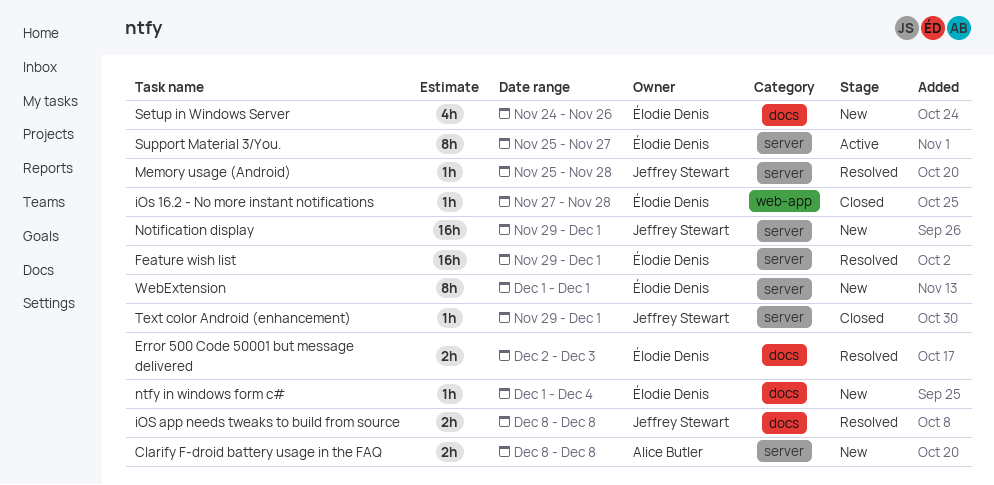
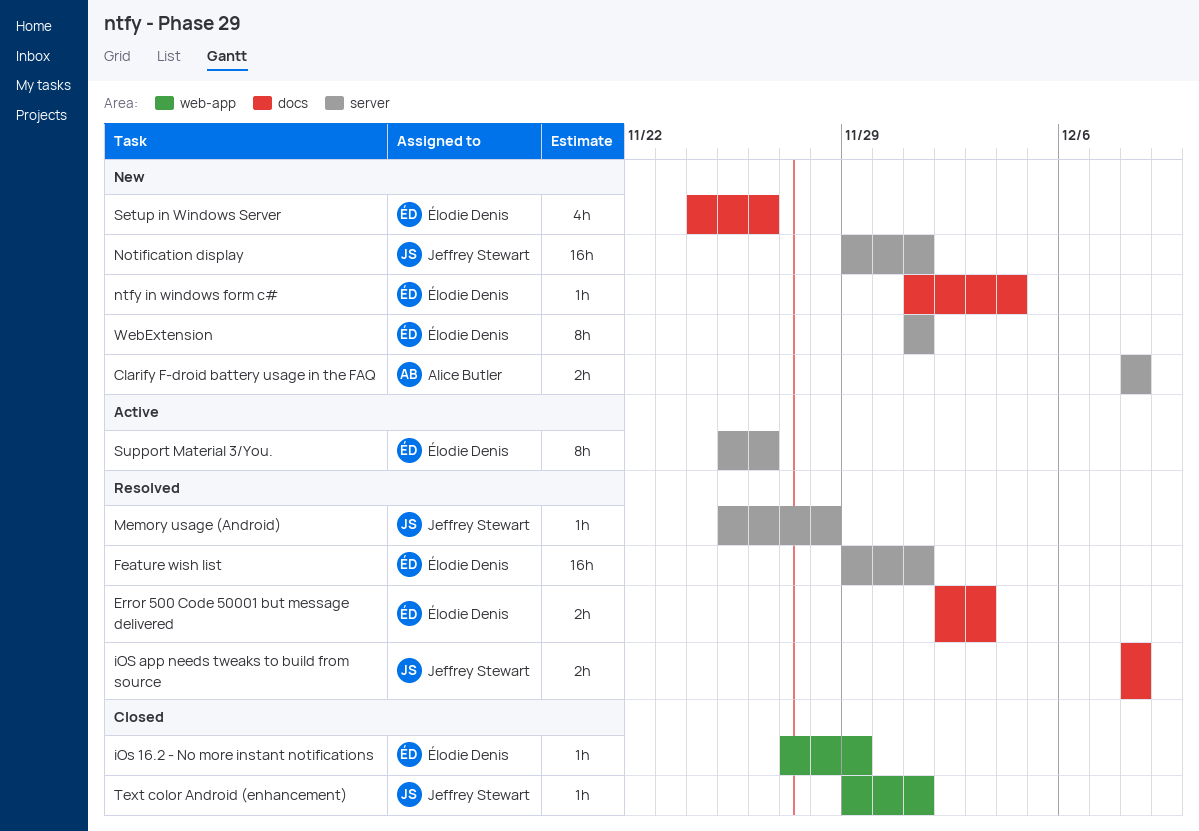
iOs 16.2 - No more instant notifications, due: Nov 28 -> Nov 29
Support Material 3/You., due: Nov 27 -> Nov 26
Text color Android (enhancement), label: server -> web-app

